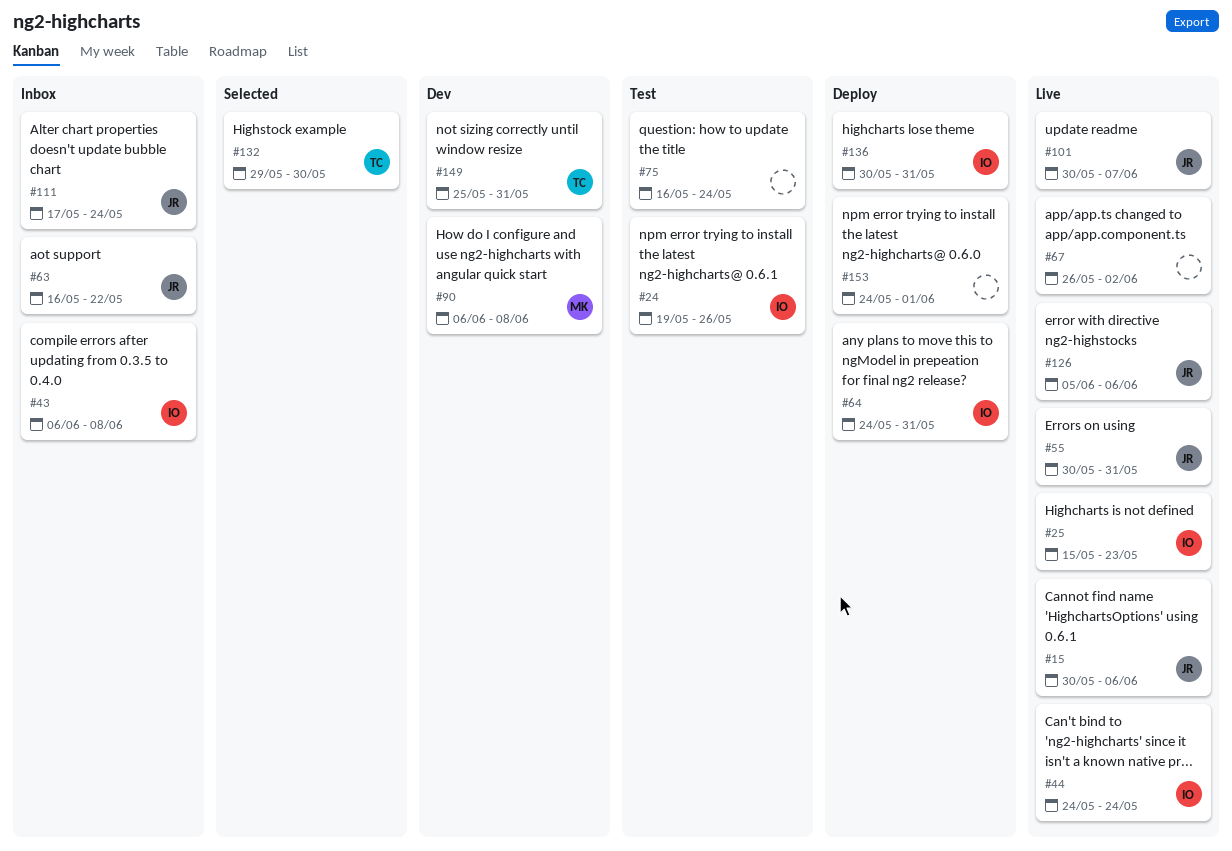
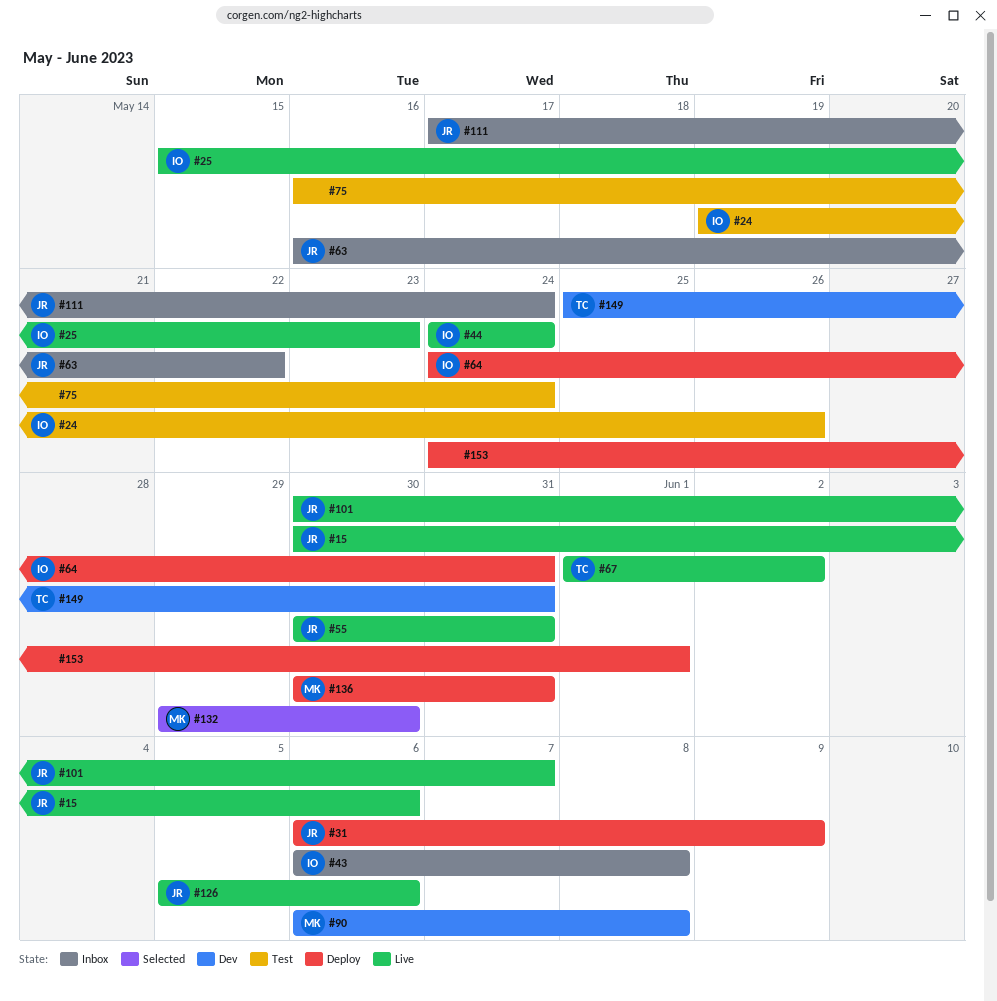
#31: none -> present
#67, owner: none -> TC
#67, start: May 26 -> Jun 1
#132, owner: TC -> MK
#136, owner: IO -> MK

